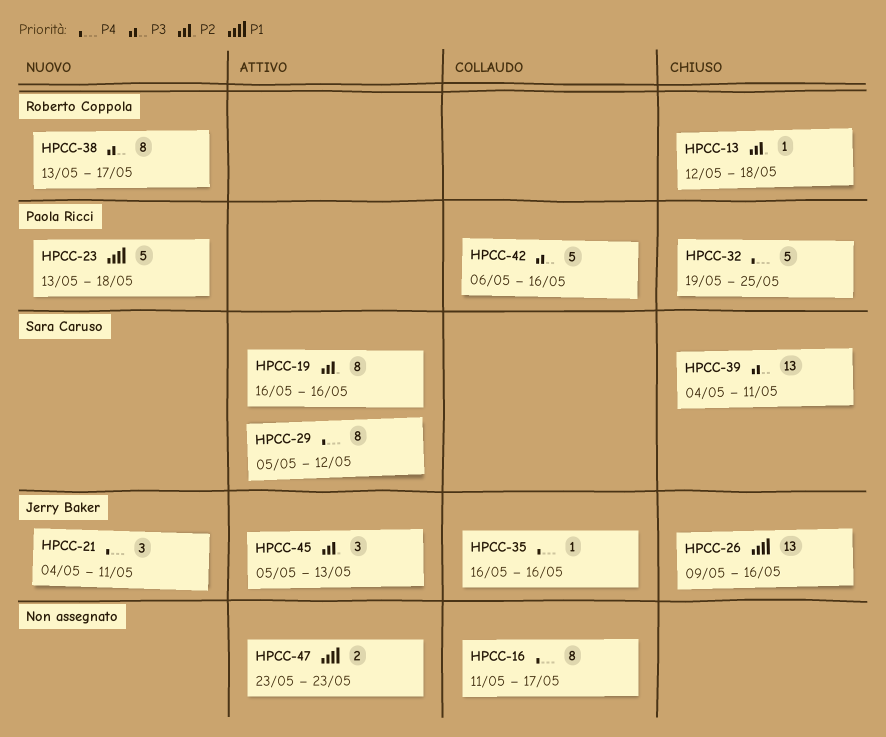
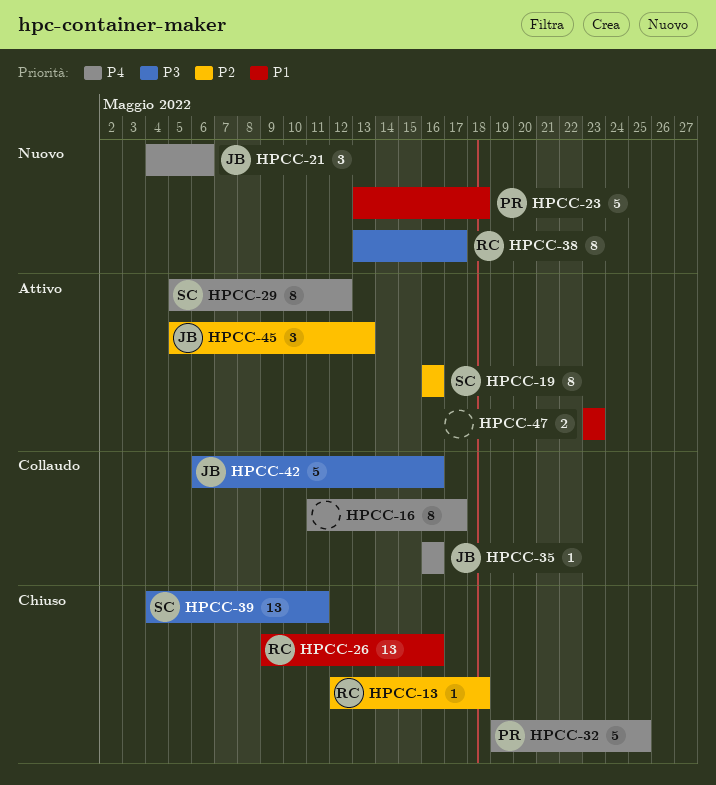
HPCC-21, due: May 11 -> May 6
HPCC-26, owner: Jerry Baker -> Roberto Coppola
HPCC-42, owner: Paola Ricci -> Jerry Baker

